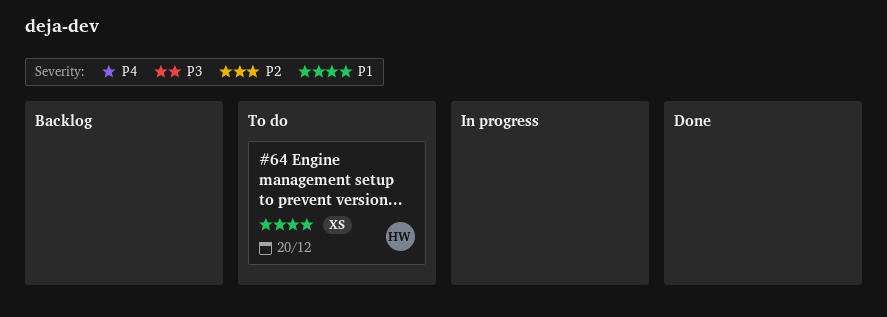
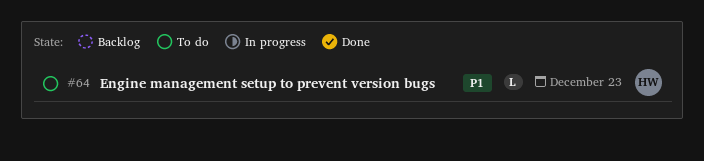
#64, estimate: XS -> L
#64, due: Dec 20 -> Dec 23

